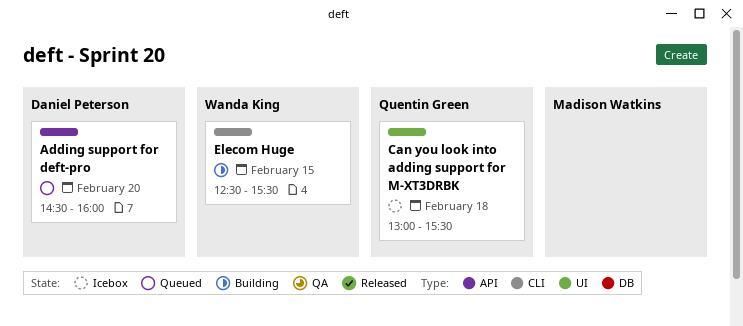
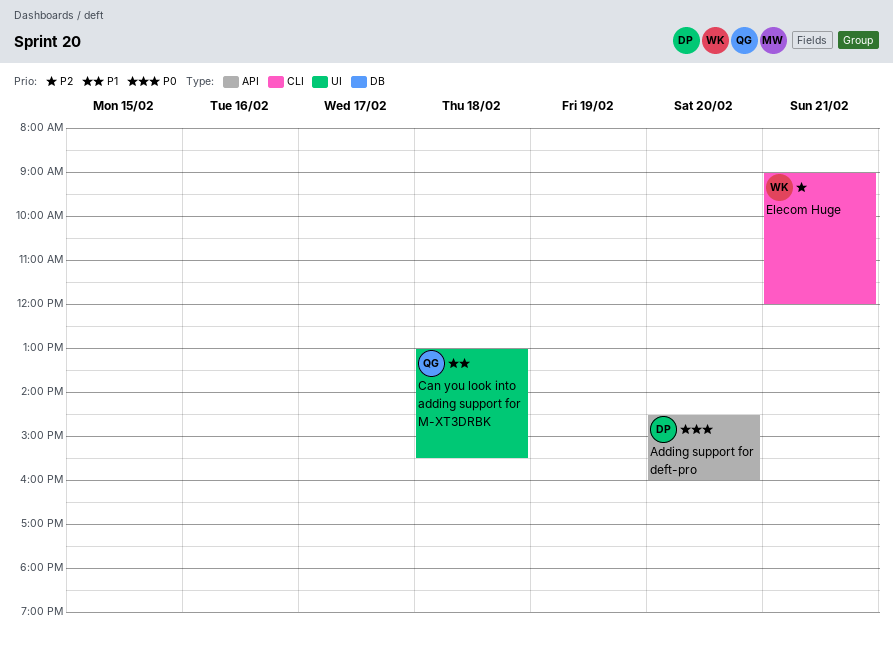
Elecom Huge, day: Feb 15 -> Feb 21
Elecom Huge, begins: 12:30 -> 09:00
Elecom Huge, ends: 15:30 -> 12:00

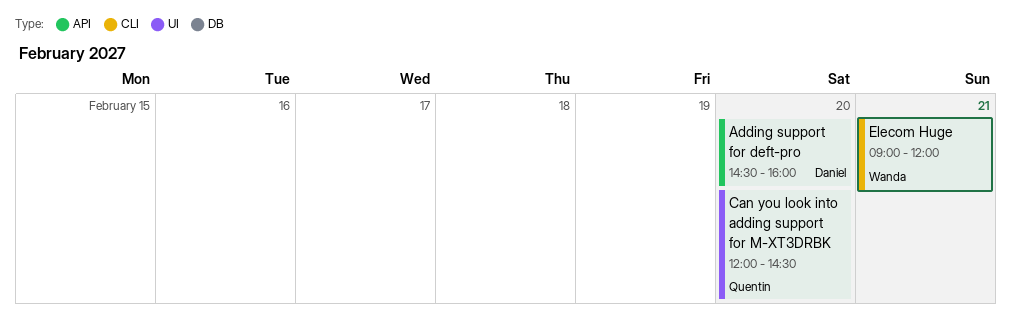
Can you look into adding support for M-XT3DRBK, day: Feb 18 -> Feb 20
Can you look into adding support for M-XT3DRBK, begins: 13:00 -> 12:00
Can you look into adding support for M-XT3DRBK, ends: 15:30 -> 14:30

